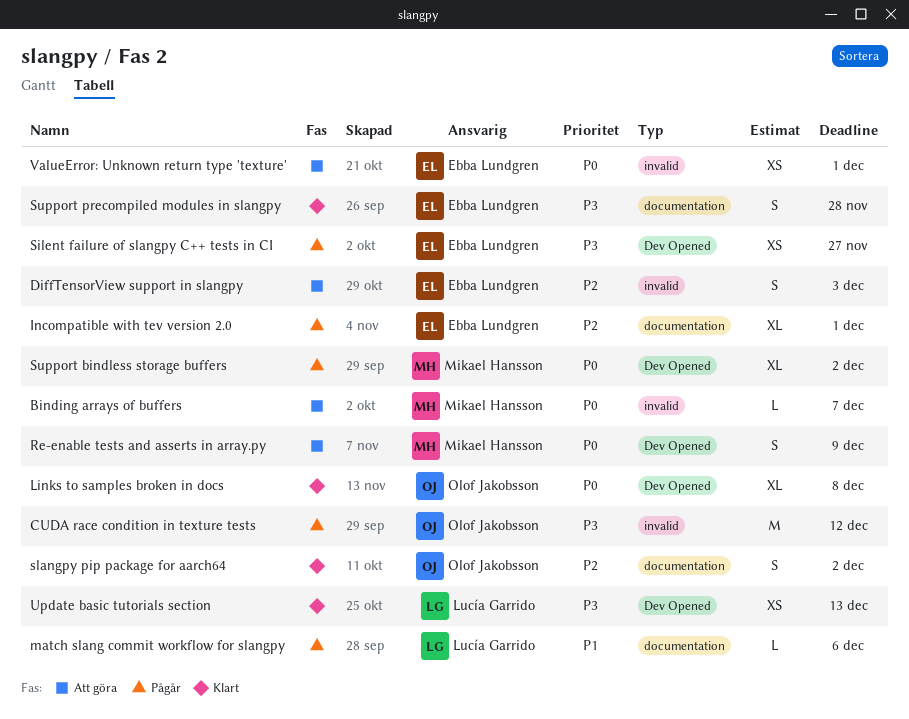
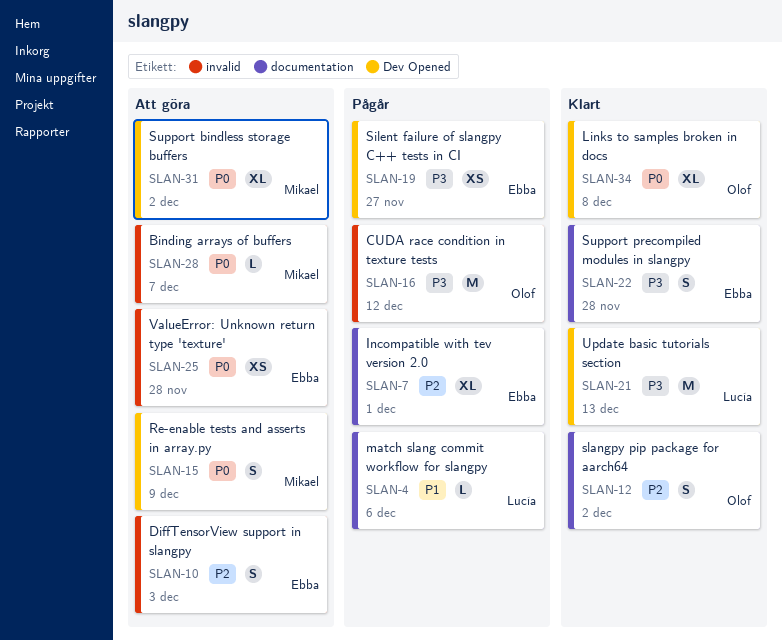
Support bindless storage buffers, status: Pågår -> Att göra
Update basic tutorials section, estimate: XS -> M
ValueError: Unknown return type 'texture', due: Dec 1 -> Nov 28

